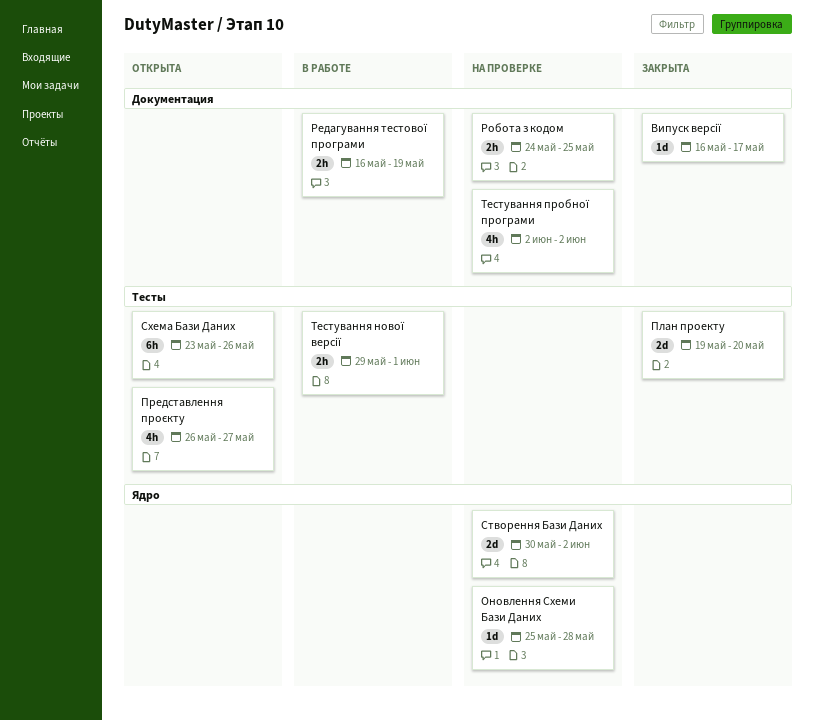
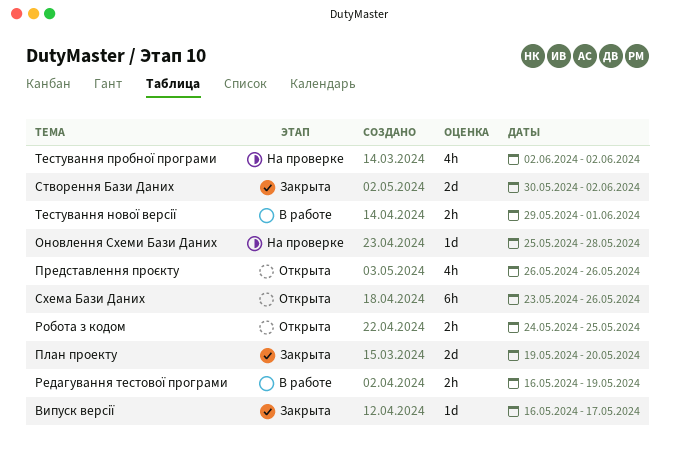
Представлення проєкту, due: May 27 -> May 26
Робота з кодом, status: На проверке -> Открыта
Створення Бази Даних, status: На проверке -> Закрыта

